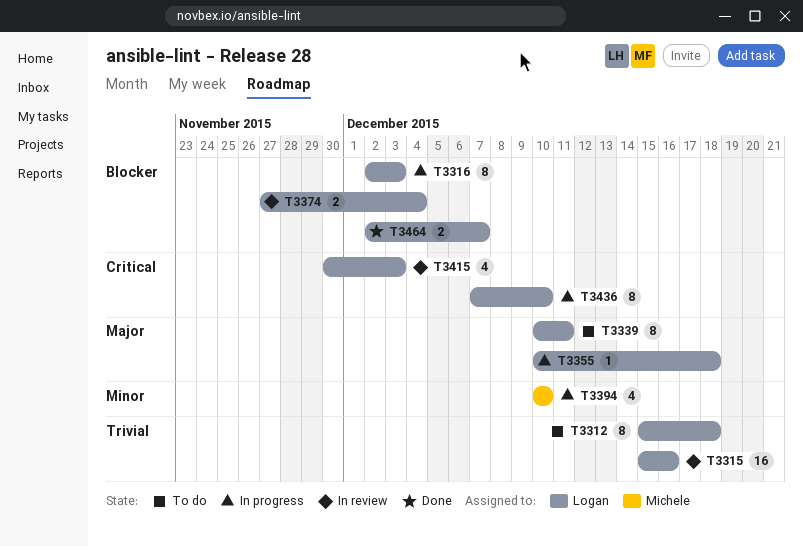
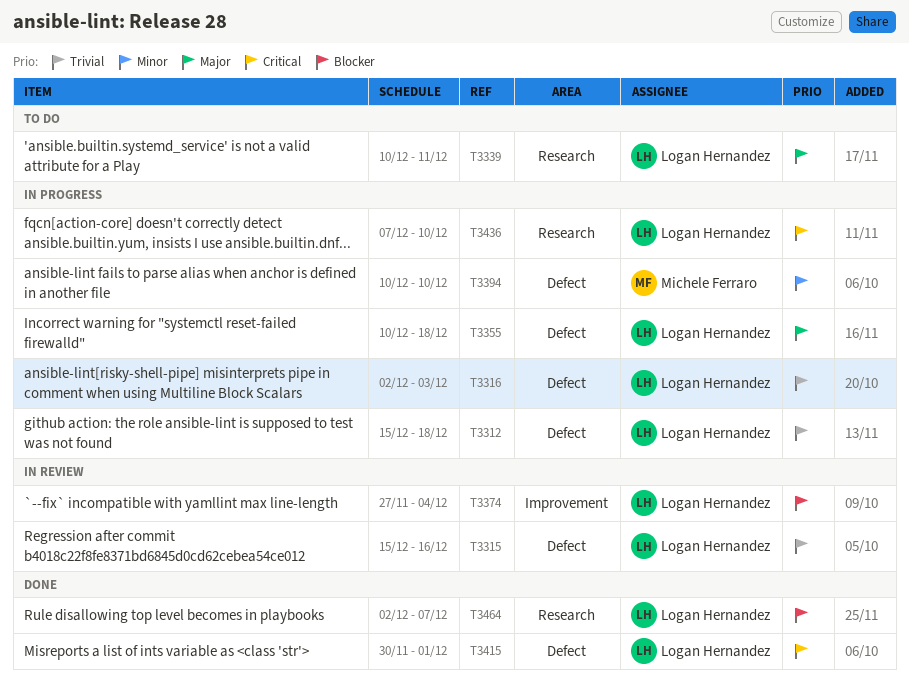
T3312, status: To do -> In progress
T3316, priority: Blocker -> Trivial
T3415, status: In review -> Done
T3415, due: Dec 3 -> Dec 1

